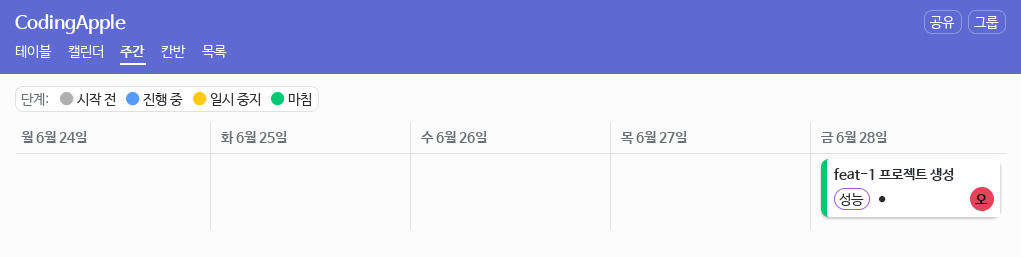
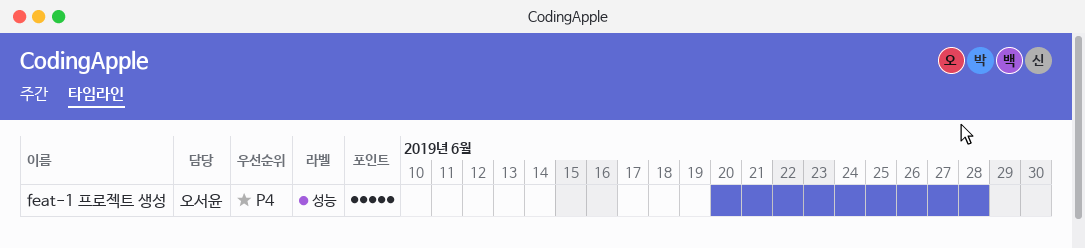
feat-1 프로젝트 생성, estimate: 1 -> 5

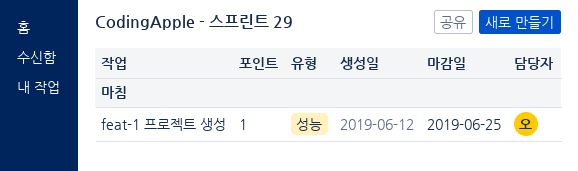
feat-1 프로젝트 생성, estimate: 5 -> 1
feat-1 프로젝트 생성, due: Jun 28 -> Jun 25

